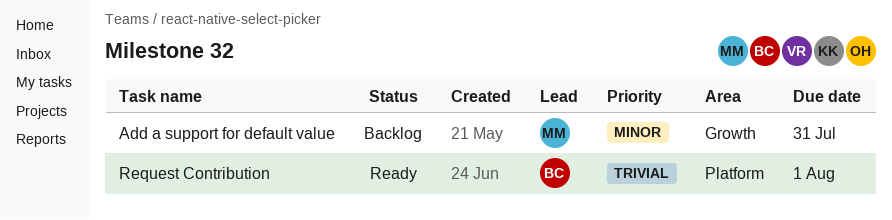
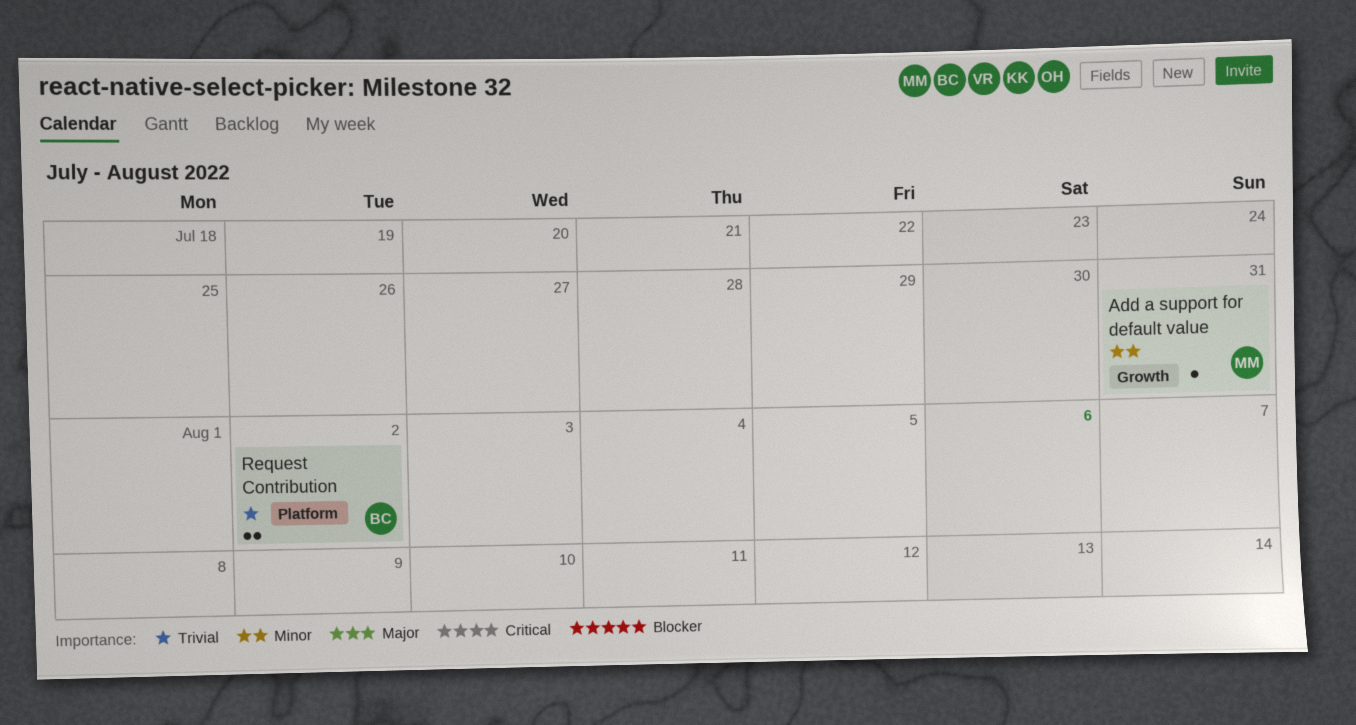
Request Contribution, due: Aug 1 -> Aug 2

